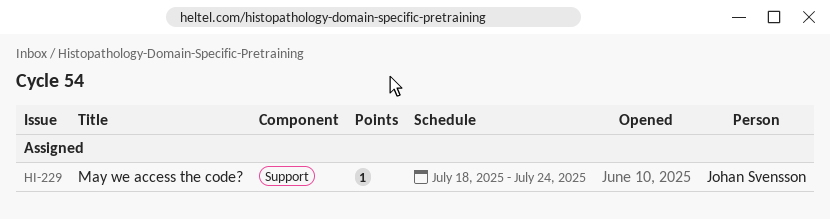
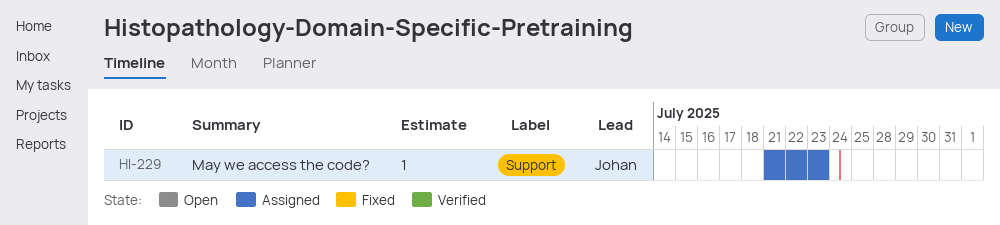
HI-229, start: Jul 18 -> Jul 21
HI-229, due: Jul 24 -> Jul 23

